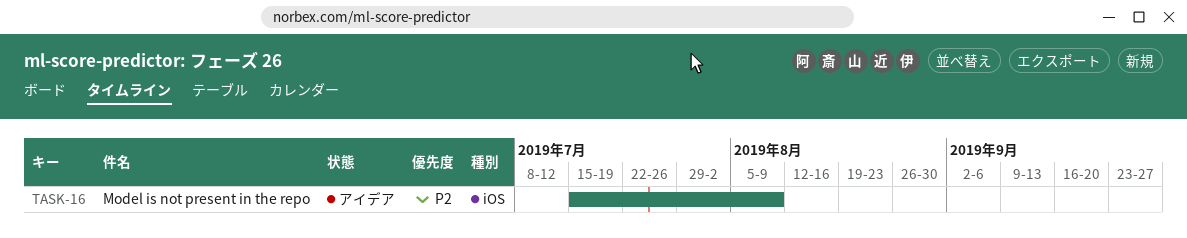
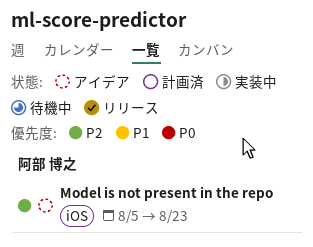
Model is not present in the repo, start: Jul 15 -> Aug 5
Model is not present in the repo, due: Aug 9 -> Aug 23

